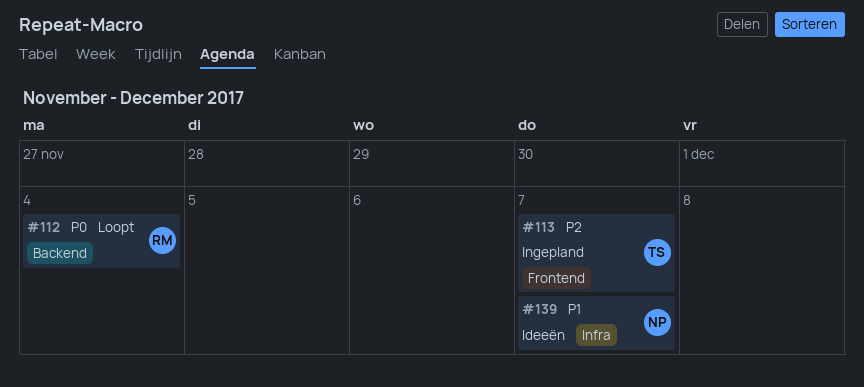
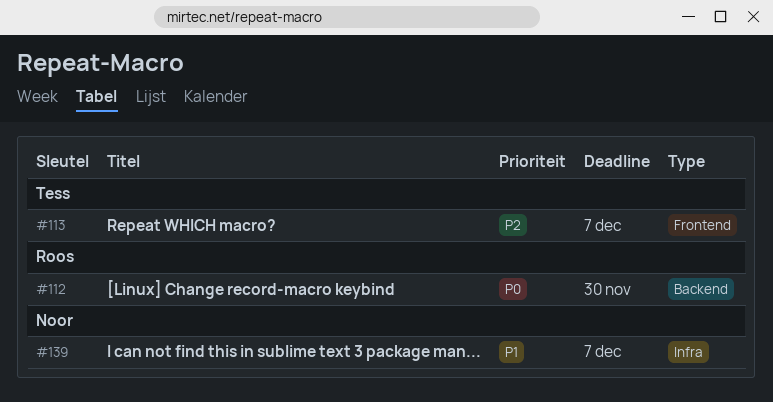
#112, due: Dec 4 -> Nov 30

